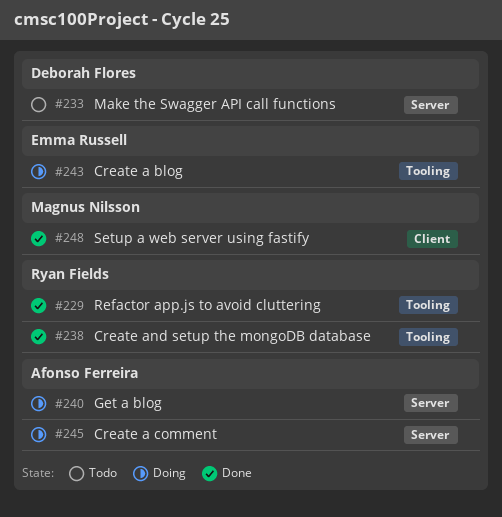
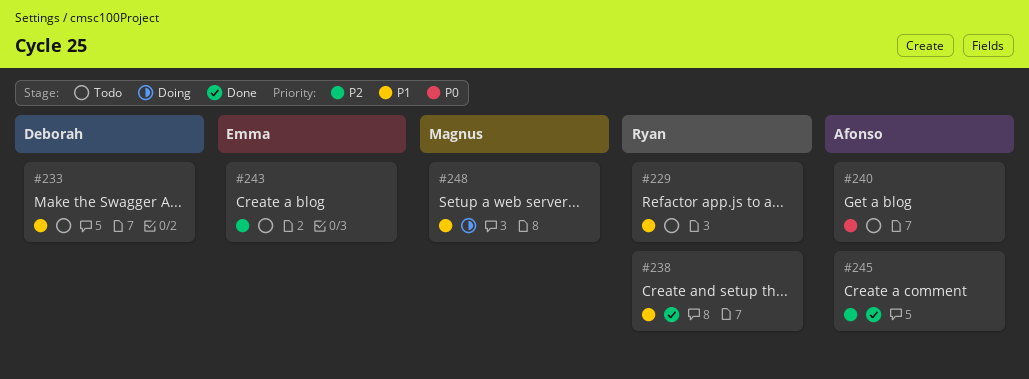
#229, status: Done -> Todo
#240, status: Doing -> Todo
#243, status: Doing -> Todo
#245, status: Doing -> Done
#248, status: Done -> Doing

